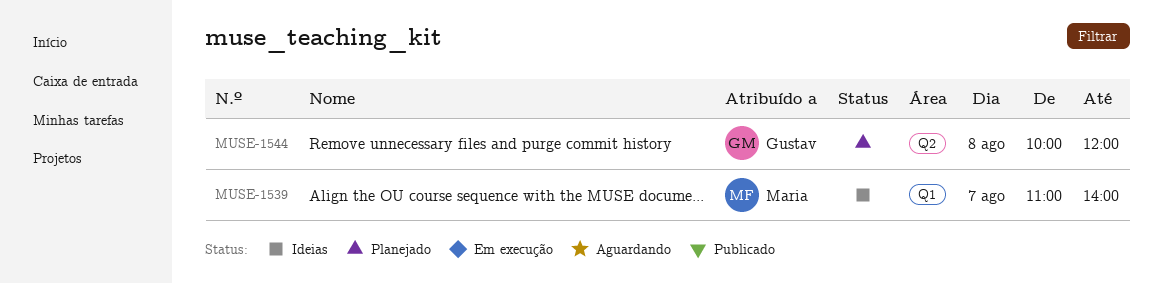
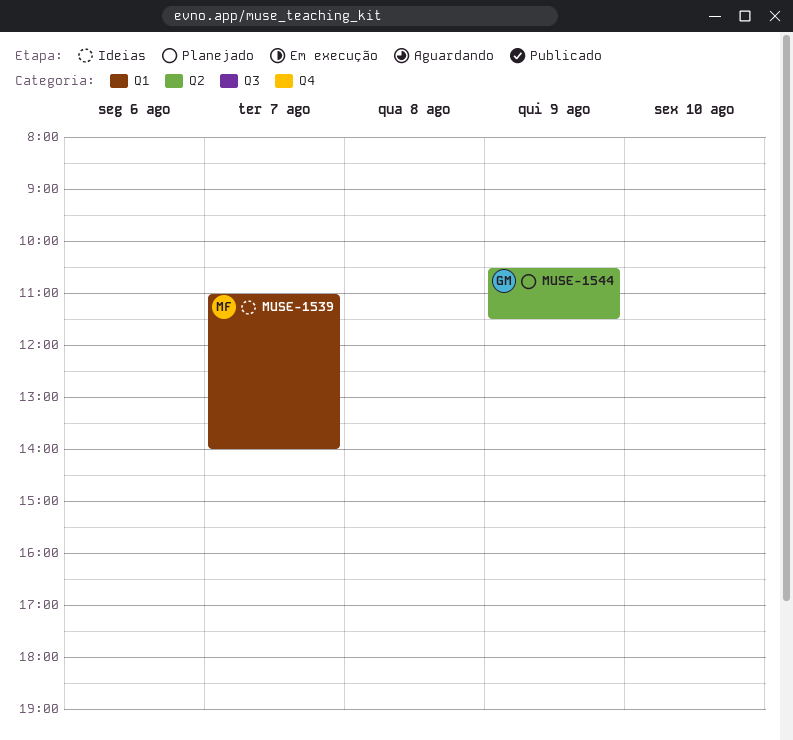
MUSE-1544, day: Aug 8 -> Aug 9
MUSE-1544, begins: 10:00 -> 10:30
MUSE-1544, ends: 12:00 -> 11:30

